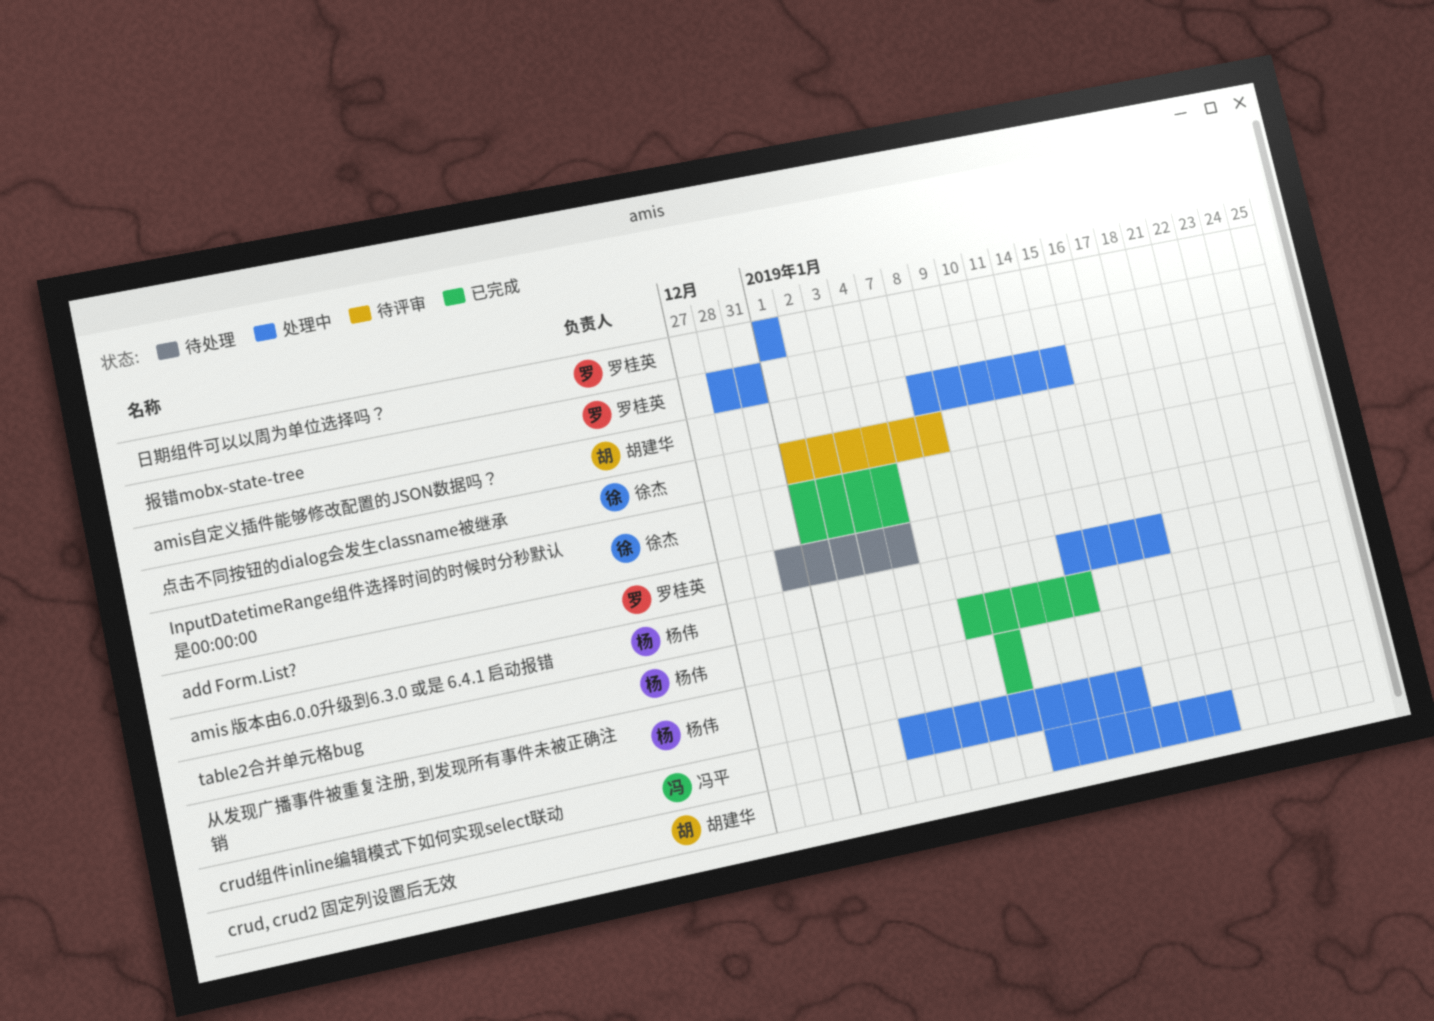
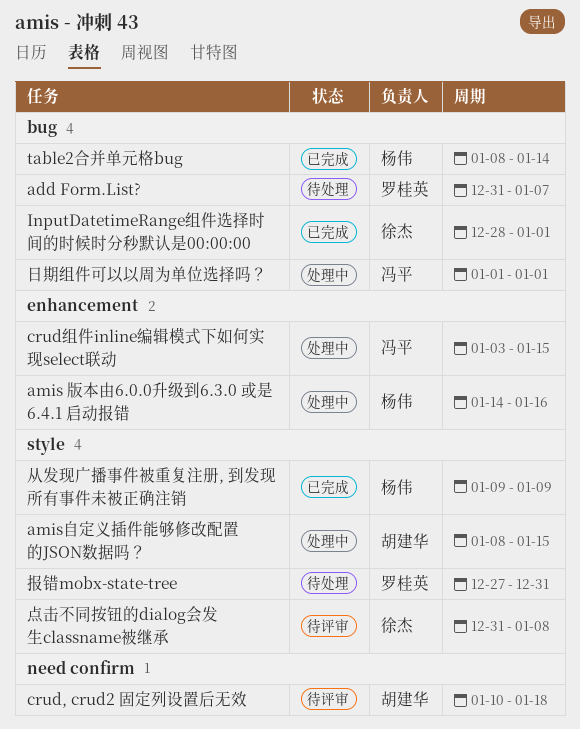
add Form.List?, due: Jan 4 -> Jan 7
amis 版本由6.0.0升级到6.3.0 或是 6.4.1 启动报错, due: Jan 17 -> Jan 16
crud, crud2 固定列设置后无效, status: 处理中 -> 待评审
InputDatetimeRange组件选择时间的时候时分秒默认是00:00:00, start: Jan 1 -> Dec 28
InputDatetimeRange组件选择时间的时候时分秒默认是00:00:00, due: Jan 4 -> Jan 1
报错mobx-state-tree, status: 处理中 -> 待处理
报错mobx-state-tree, start: Dec 28 -> Dec 27
日期组件可以以周为单位选择吗？, owner: 罗桂英 -> 冯平
点击不同按钮的dialog会发生classname被继承, start: Jan 1 -> Dec 31

